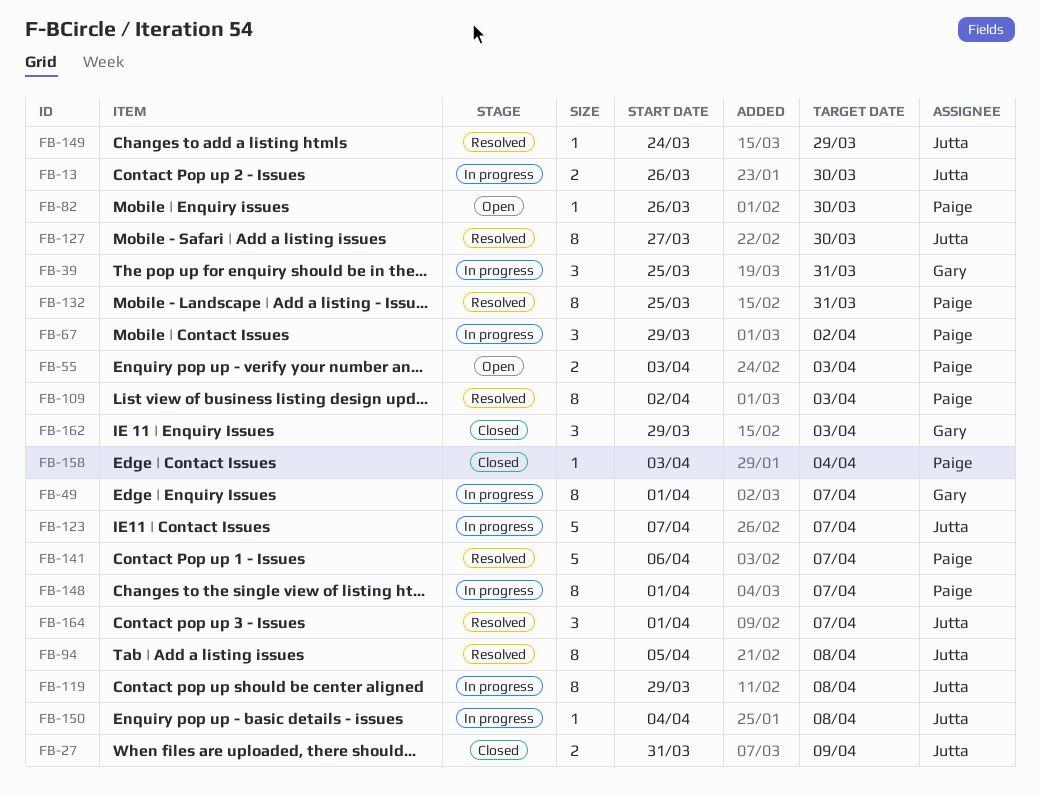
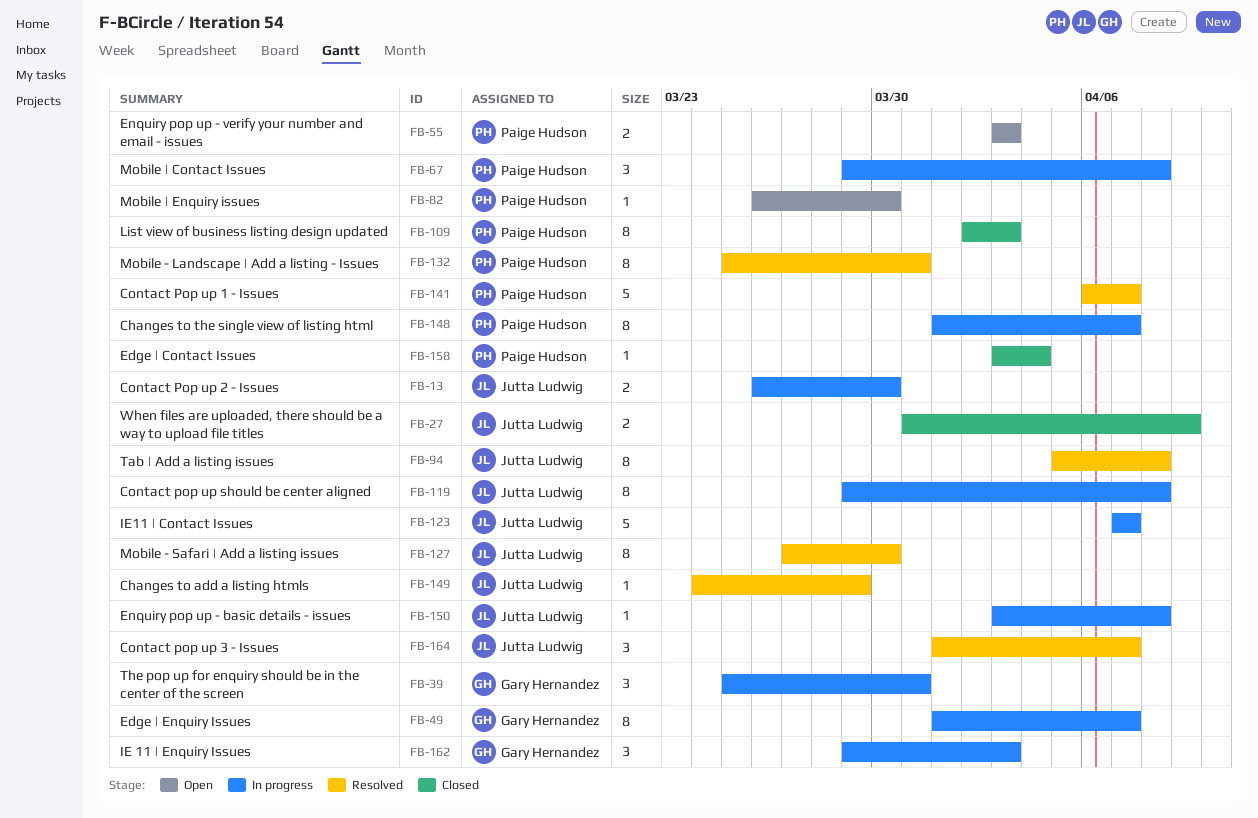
FB-67, due: Apr 2 -> Apr 8
FB-109, status: Resolved -> Closed
FB-150, start: Apr 4 -> Apr 3
FB-162, status: Closed -> In progress

